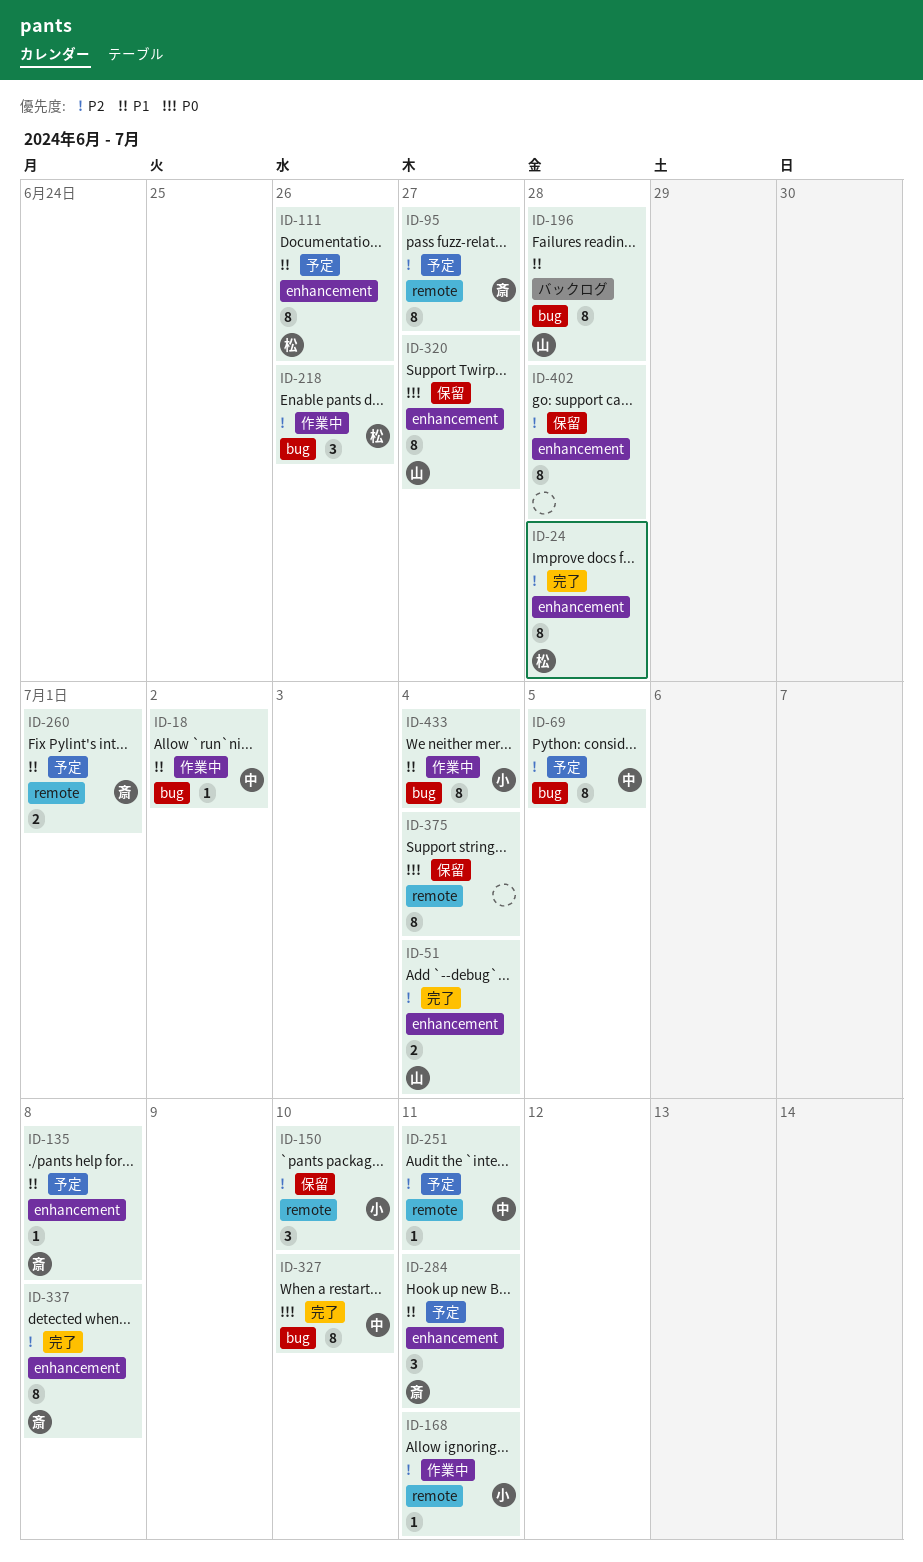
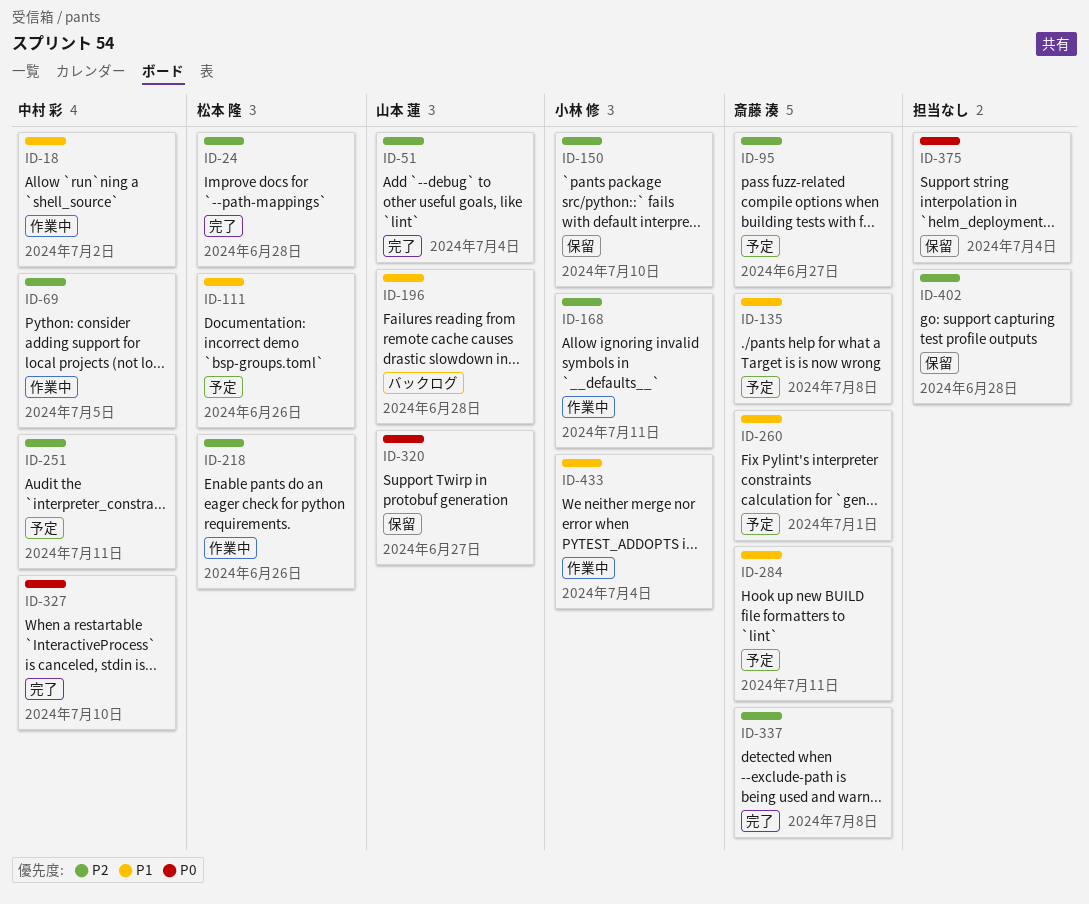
ID-69, status: 予定 -> 作業中

